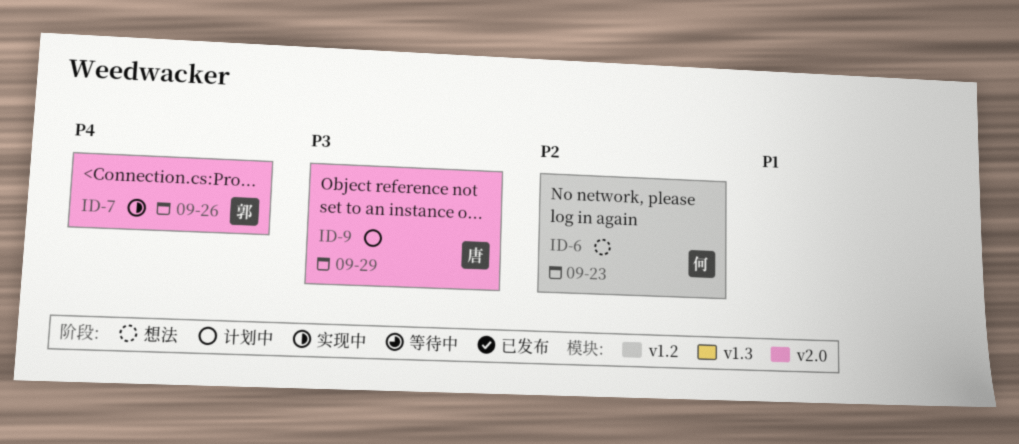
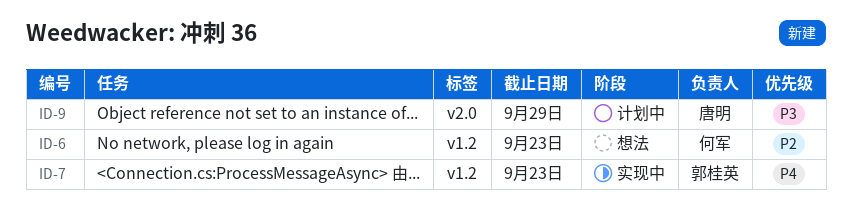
ID-7, label: v2.0 -> v1.2
ID-7, due: Sep 26 -> Sep 23

